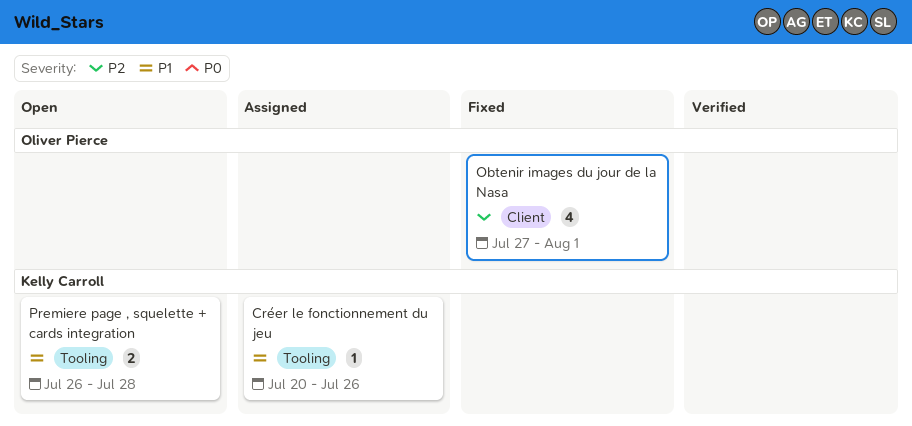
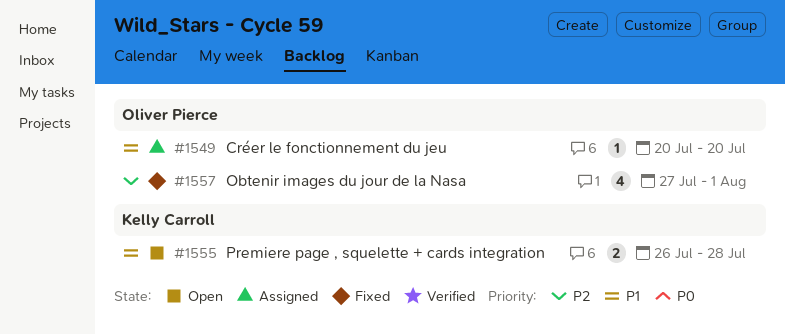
Créer le fonctionnement du jeu, owner: Kelly Carroll -> Oliver Pierce
Créer le fonctionnement du jeu, due: Jul 26 -> Jul 20

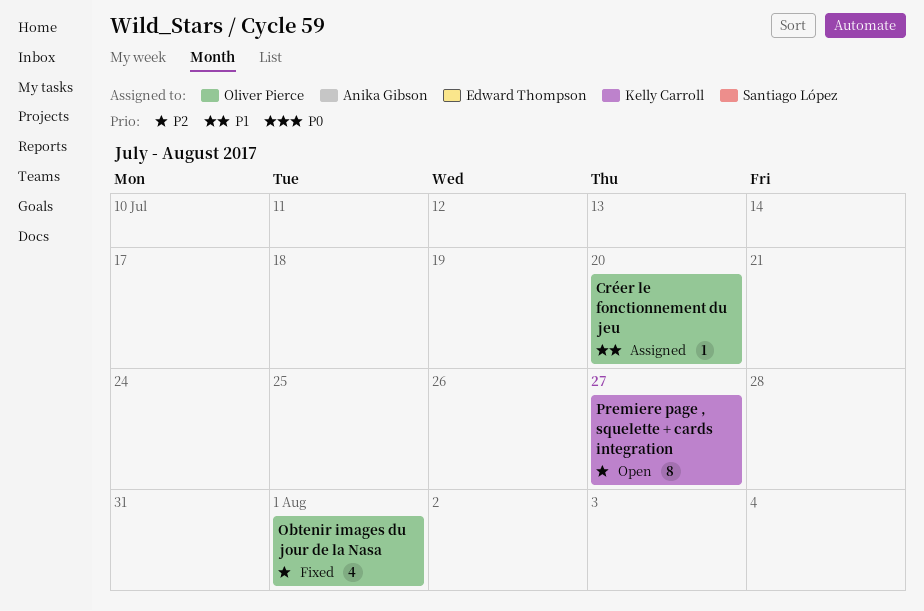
Premiere page , squelette + cards integration, priority: P1 -> P2
Premiere page , squelette + cards integration, estimate: 2 -> 8
Premiere page , squelette + cards integration, due: Jul 28 -> Jul 27

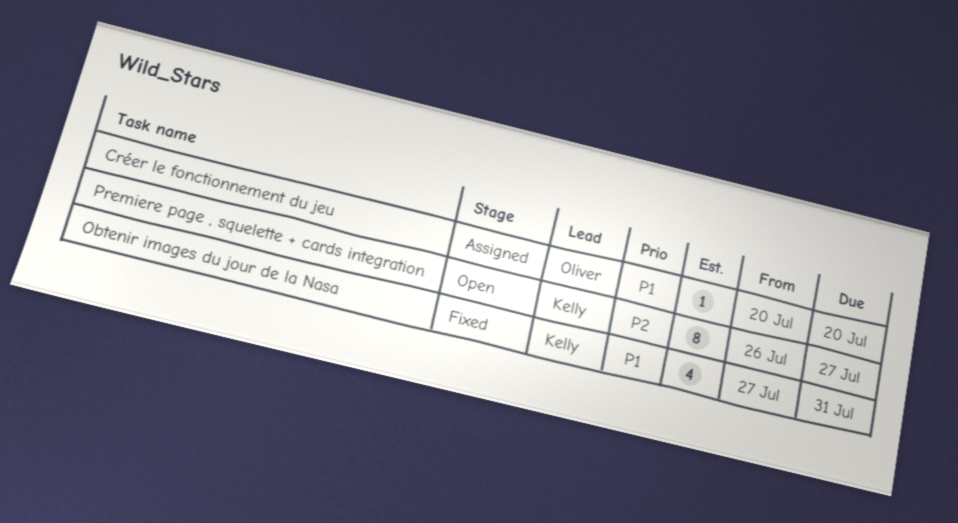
Obtenir images du jour de la Nasa, owner: Oliver Pierce -> Kelly Carroll
Obtenir images du jour de la Nasa, priority: P2 -> P1
Obtenir images du jour de la Nasa, due: Aug 1 -> Jul 31

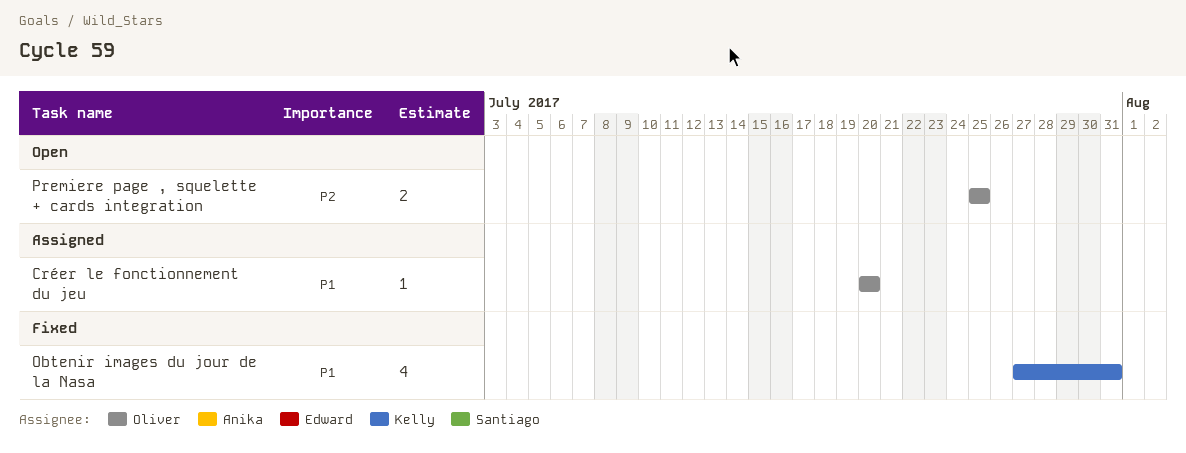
Premiere page , squelette + cards integration, owner: Kelly -> Oliver
Premiere page , squelette + cards integration, estimate: 8 -> 2
Premiere page , squelette + cards integration, start: Jul 26 -> Jul 25
Premiere page , squelette + cards integration, due: Jul 27 -> Jul 25

